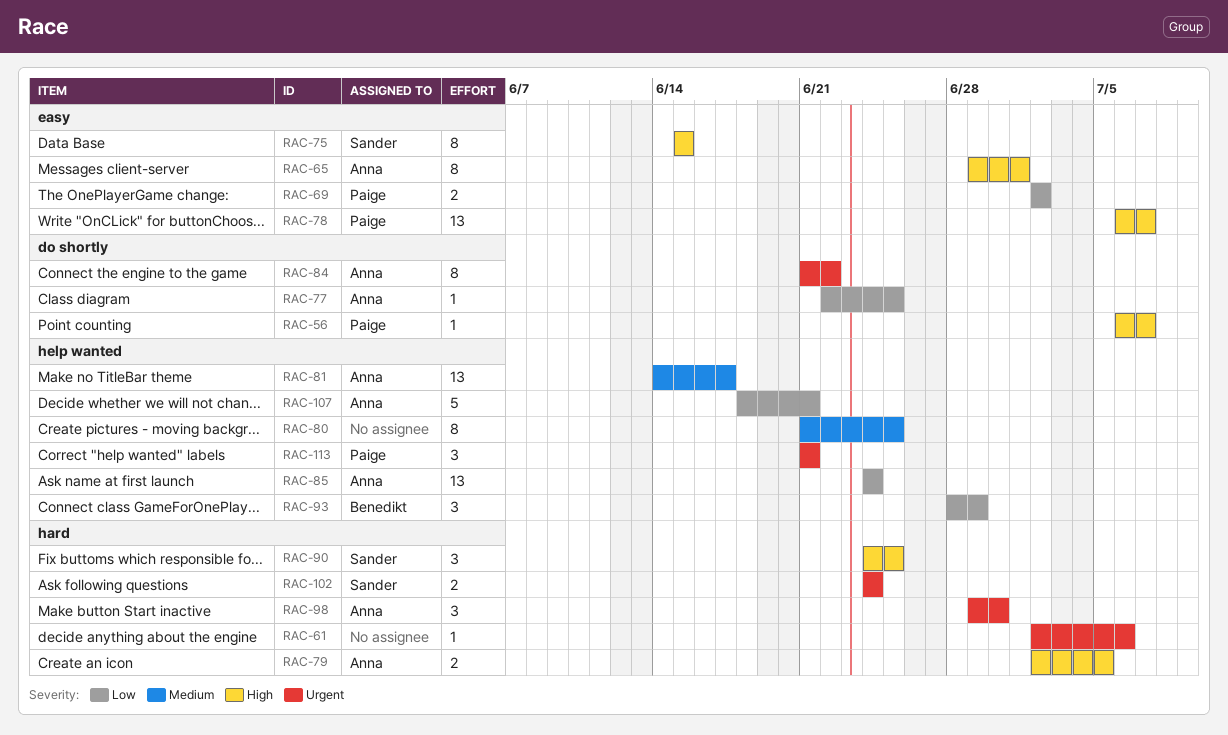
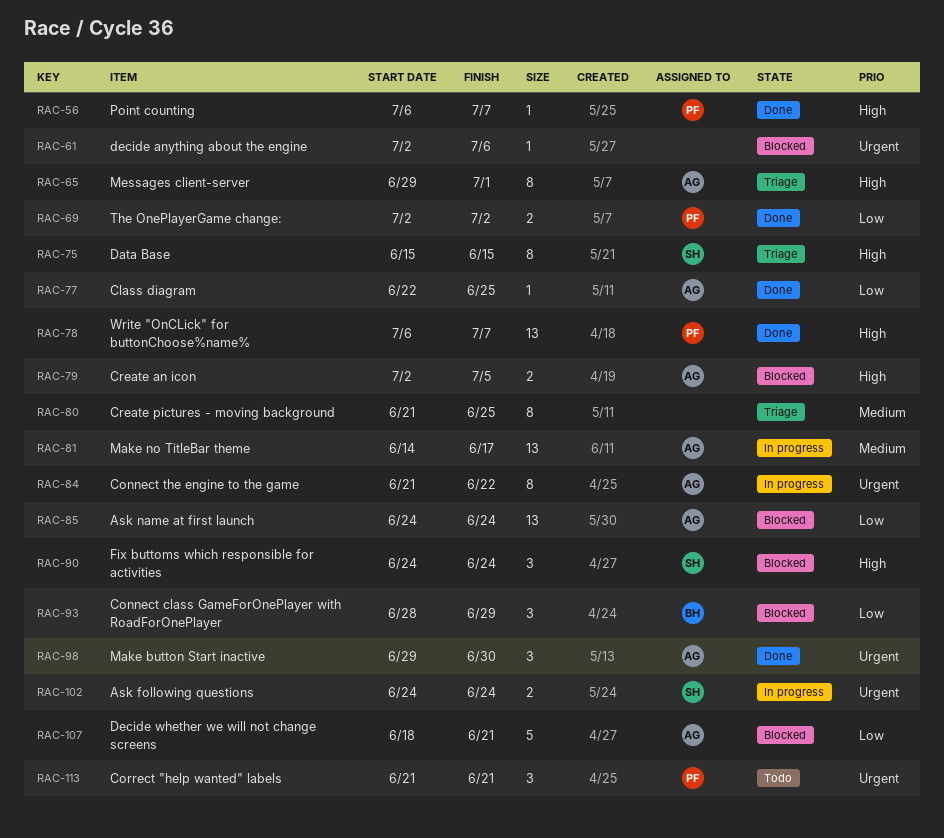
RAC-90, due: Jun 25 -> Jun 24

